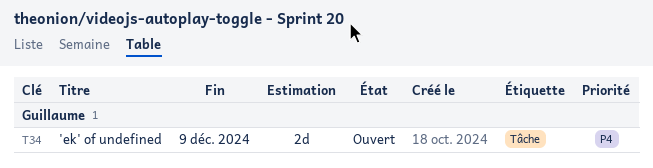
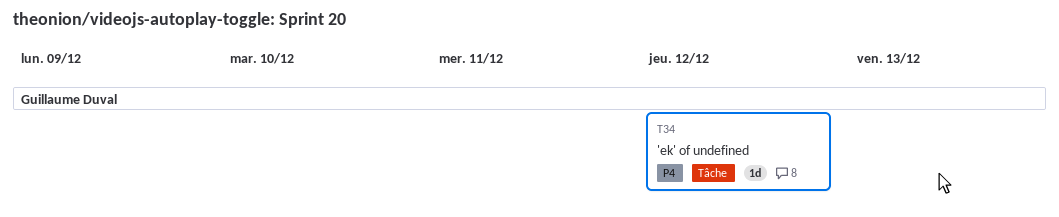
T34, estimate: 2d -> 1d
T34, due: Dec 9 -> Dec 12

